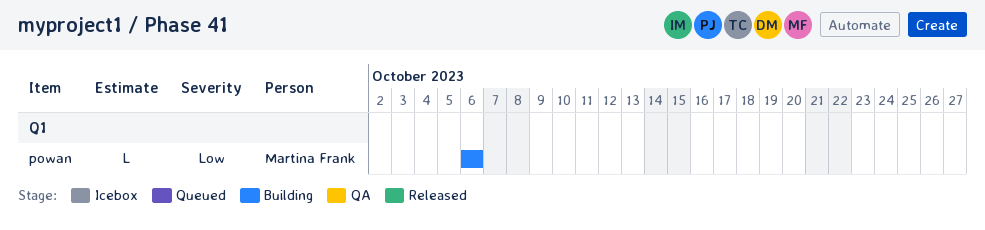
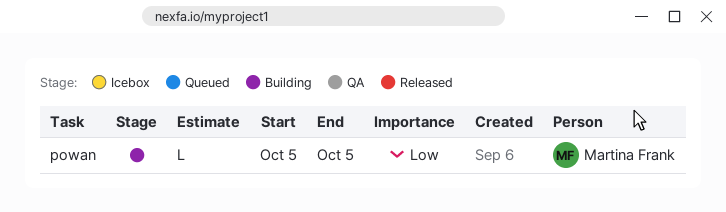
powan, start: Oct 6 -> Oct 5
powan, due: Oct 6 -> Oct 5

